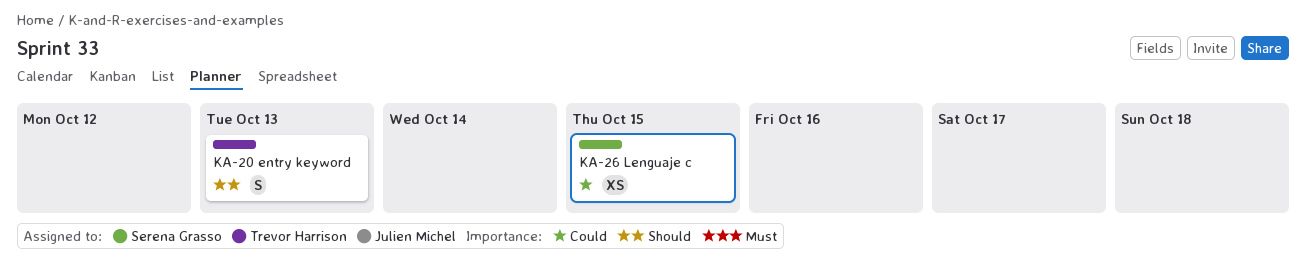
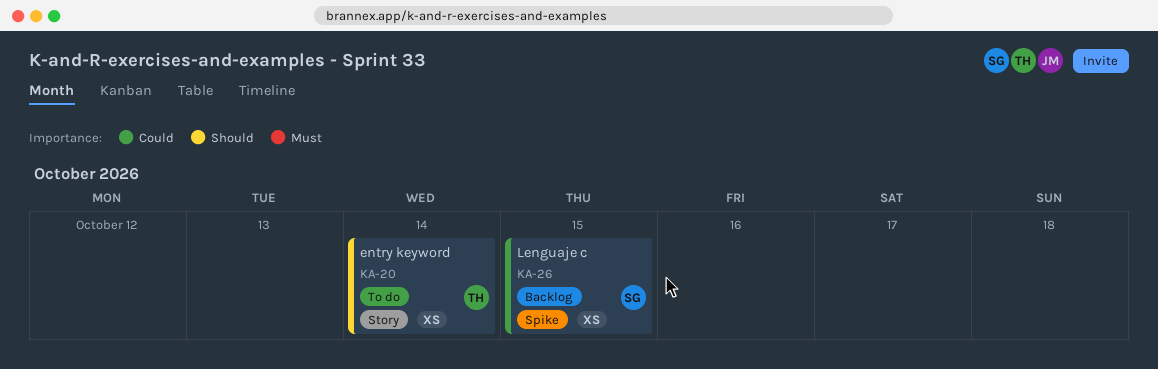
KA-20, estimate: S -> XS
KA-20, due: Oct 13 -> Oct 14

